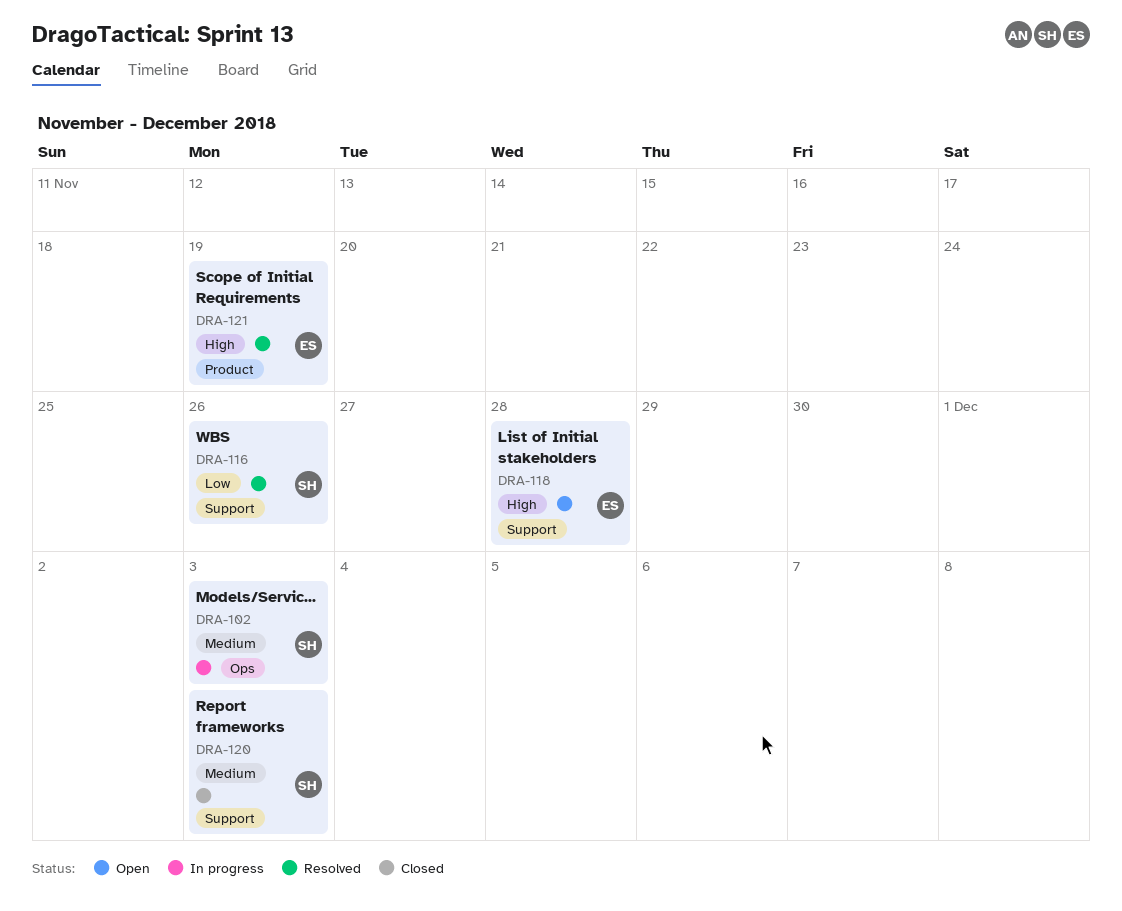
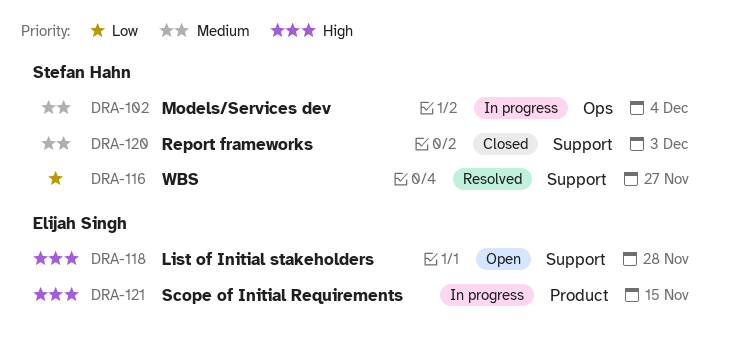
DRA-102, due: Dec 3 -> Dec 4
DRA-116, due: Nov 26 -> Nov 27
DRA-121, status: Resolved -> In progress
DRA-121, due: Nov 19 -> Nov 15

